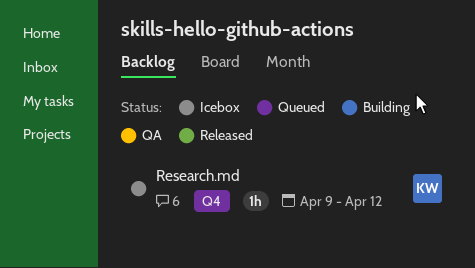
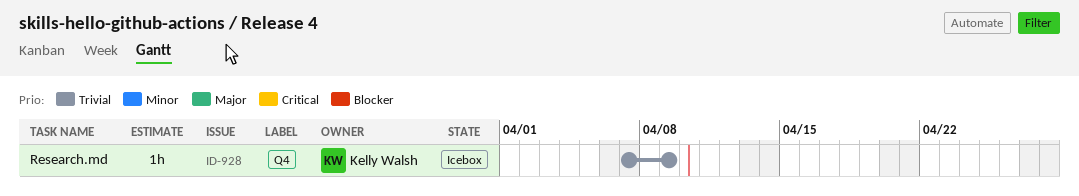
Research.md, start: Apr 9 -> Apr 7
Research.md, due: Apr 12 -> Apr 9

